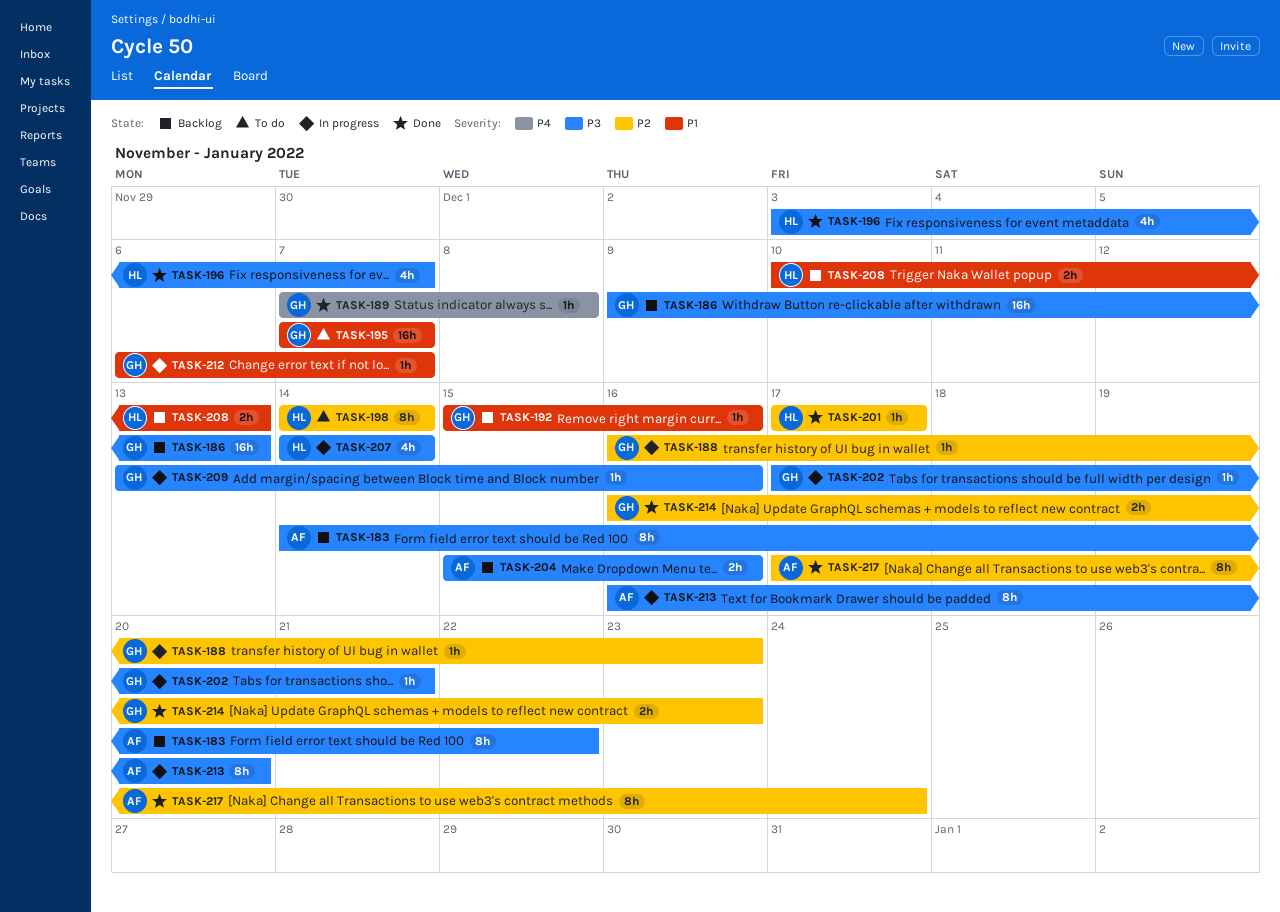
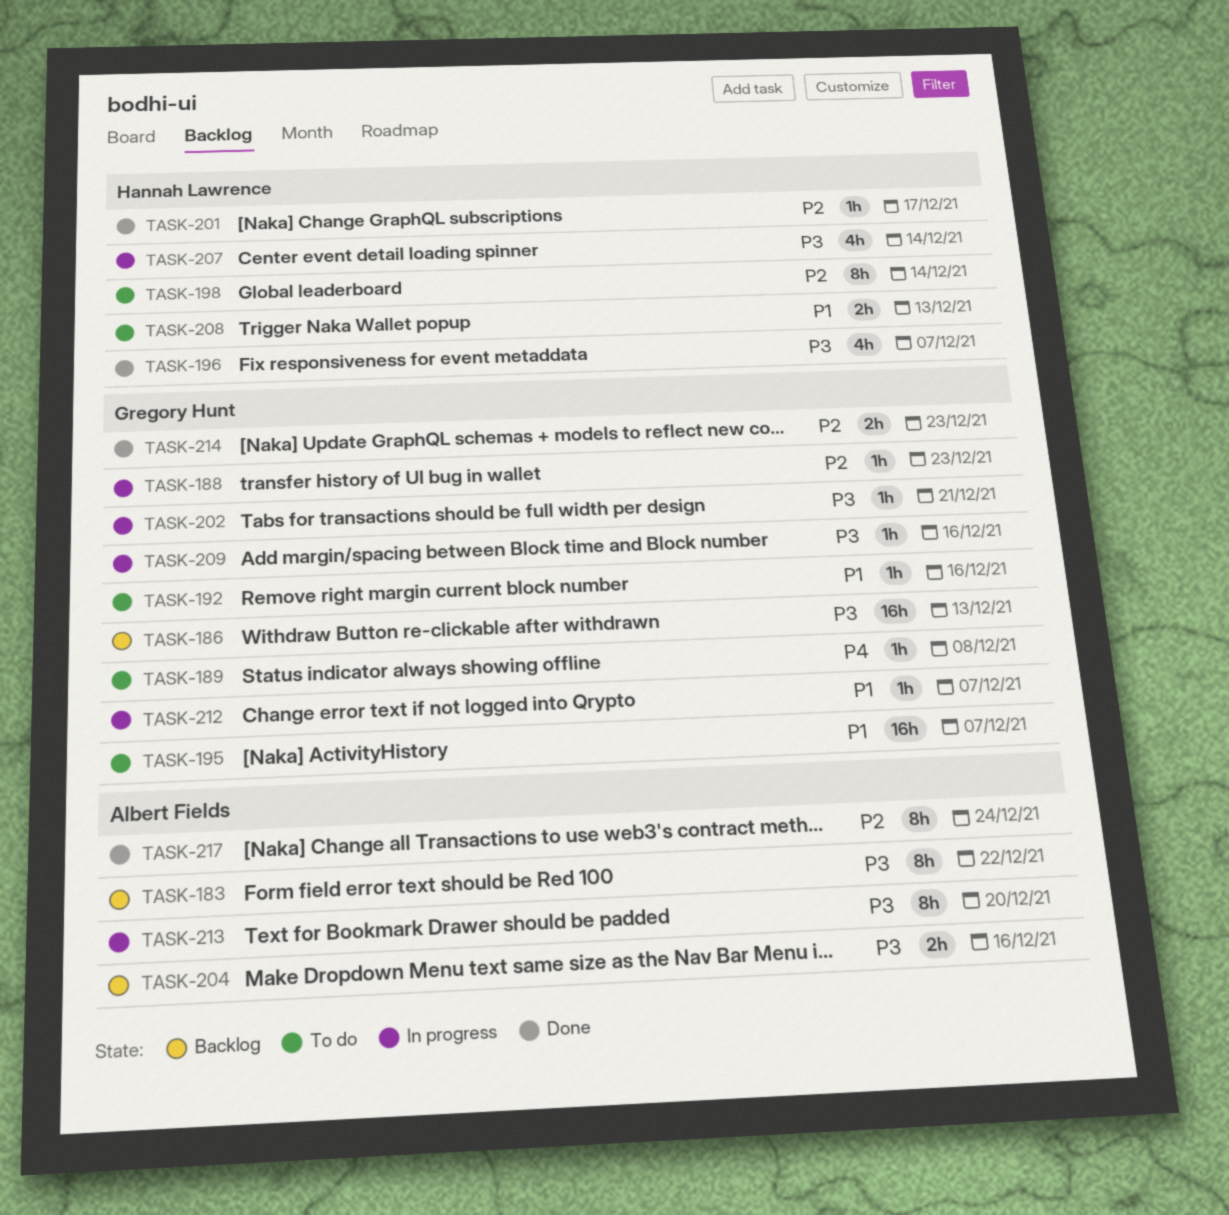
TASK-189, status: Done -> To do
TASK-192, status: Backlog -> To do
TASK-208, status: Backlog -> To do

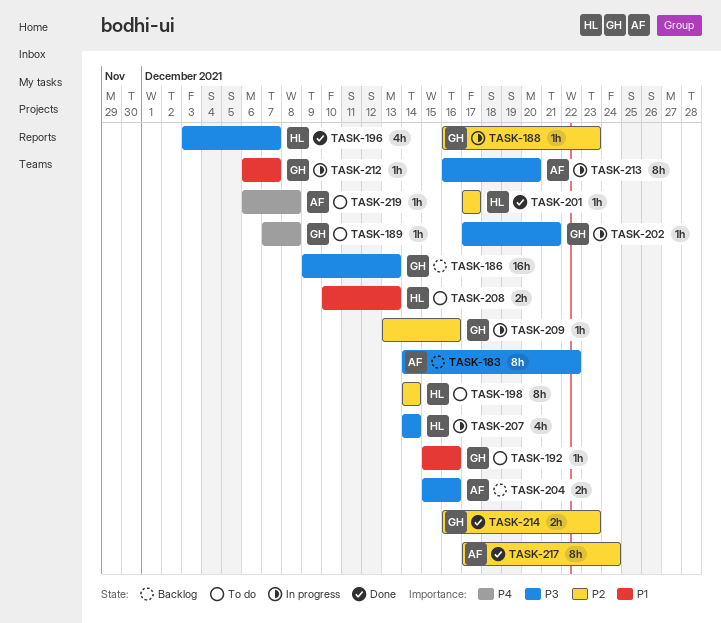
TASK-195: present -> none
TASK-209, priority: P3 -> P2
TASK-219: none -> present

